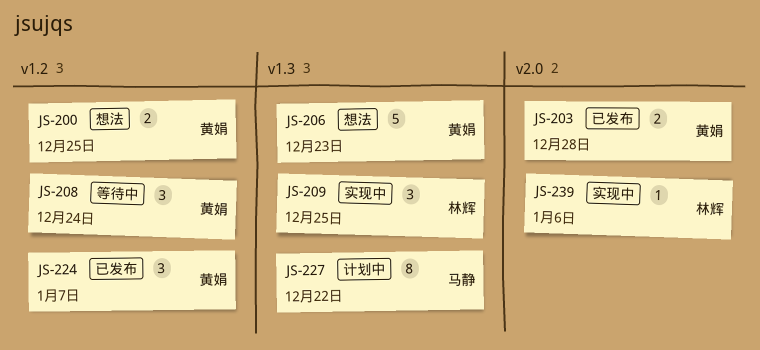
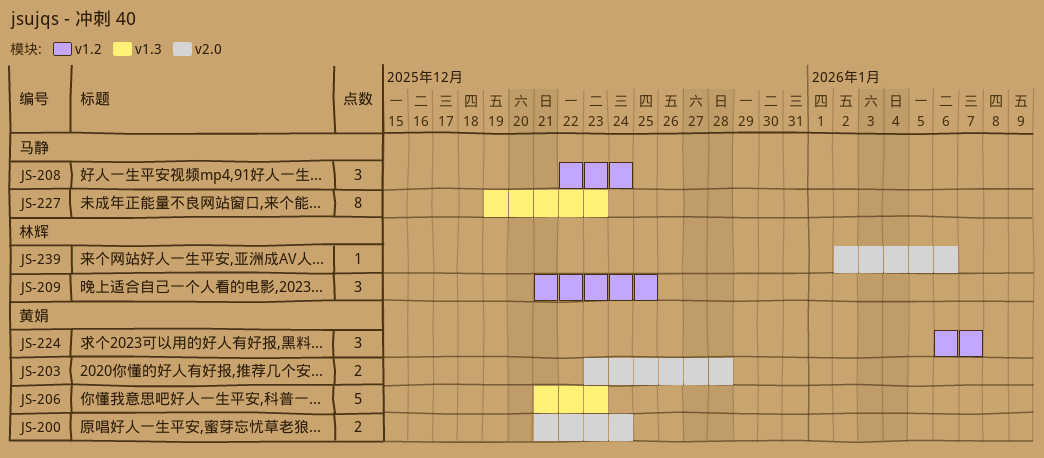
JS-200, label: v1.2 -> v2.0
JS-200, due: Dec 25 -> Dec 24
JS-208, owner: 黄娟 -> 马静
JS-209, label: v1.3 -> v1.2
JS-227, due: Dec 22 -> Dec 23

